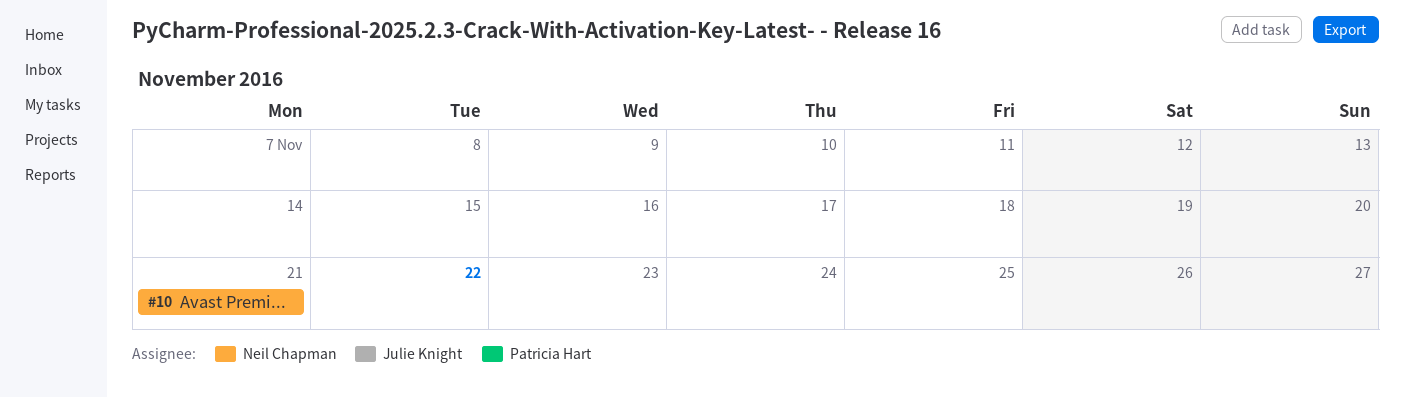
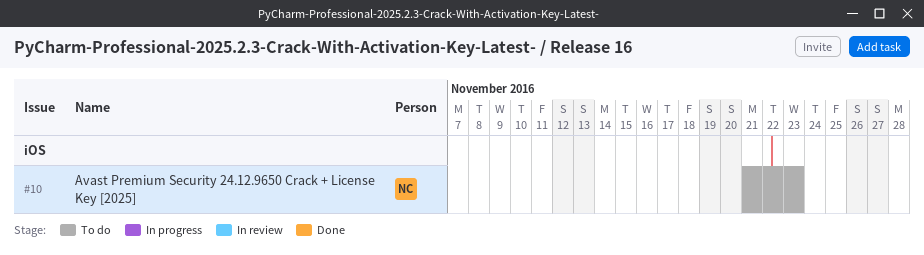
#10, due: Nov 21 -> Nov 23

